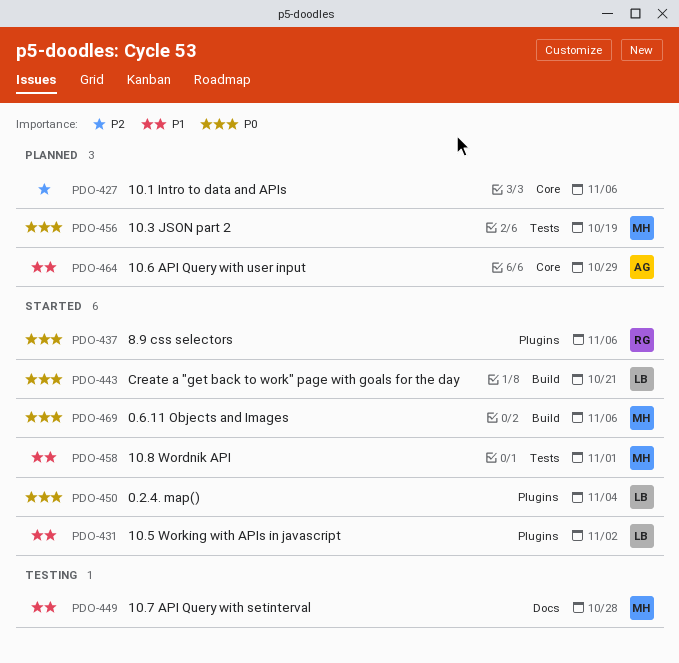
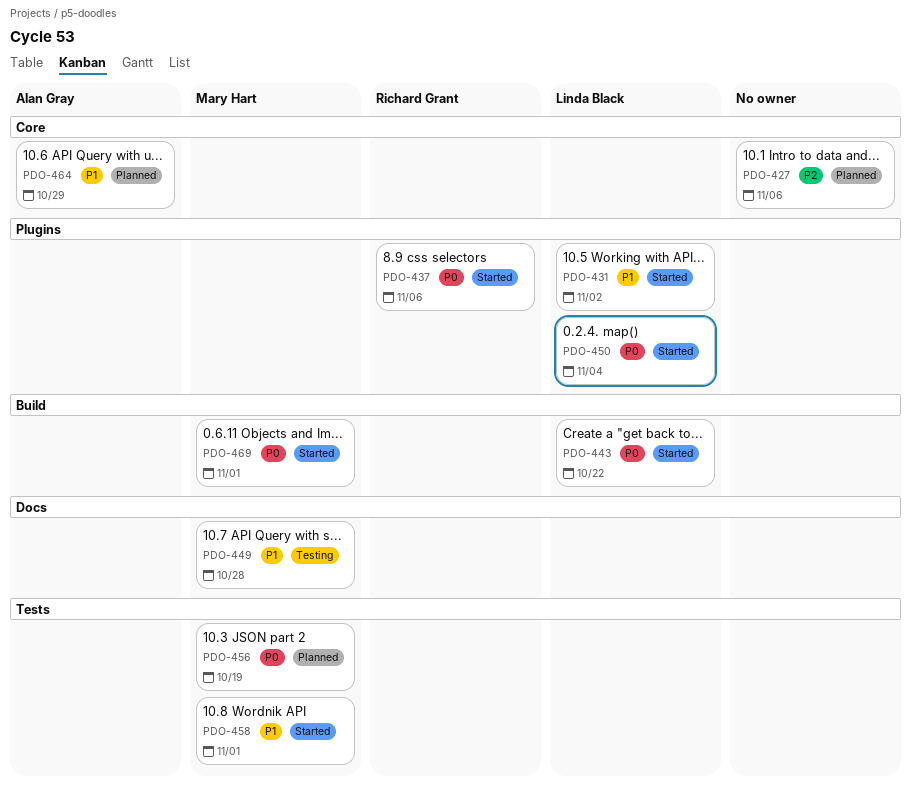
PDO-443, due: Oct 21 -> Oct 22
PDO-469, due: Nov 6 -> Nov 1

